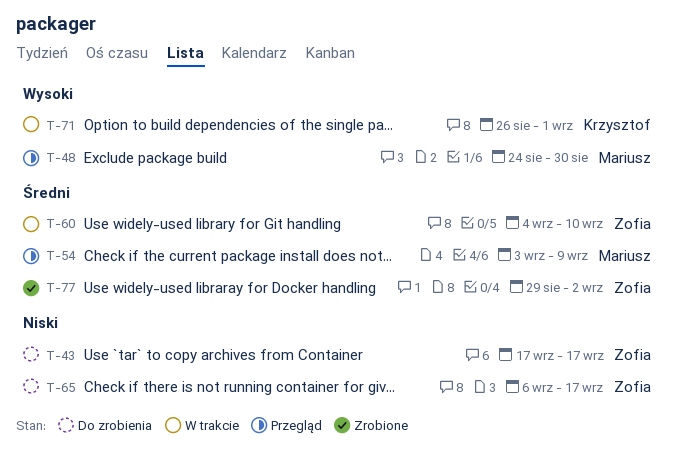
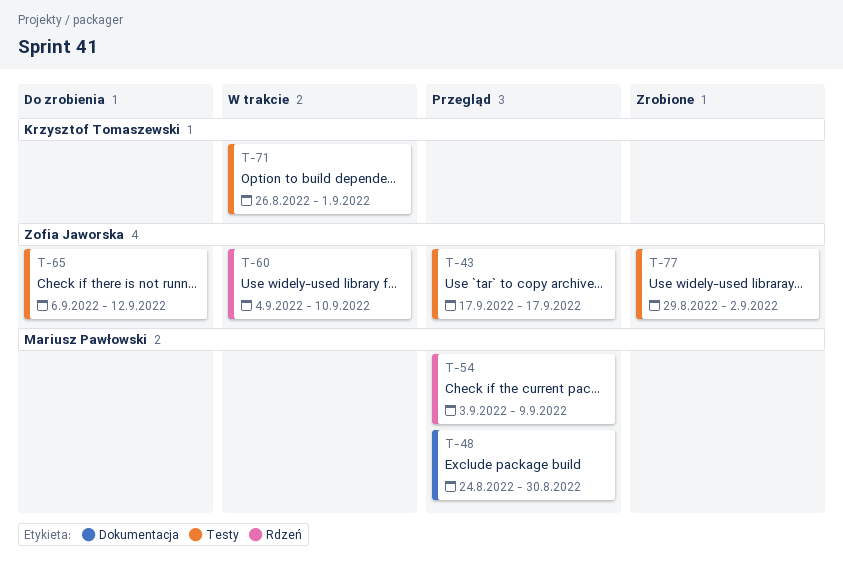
T-43, status: Do zrobienia -> Przegląd
T-65, due: Sep 17 -> Sep 12

